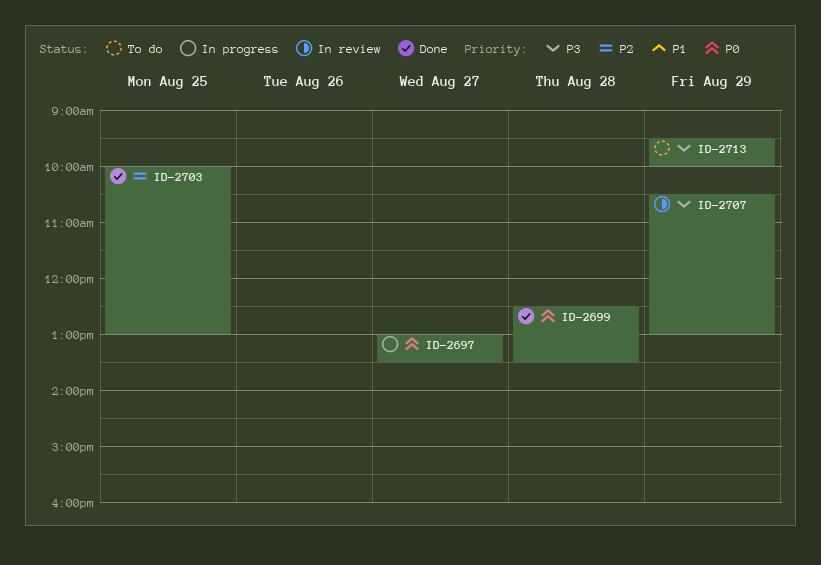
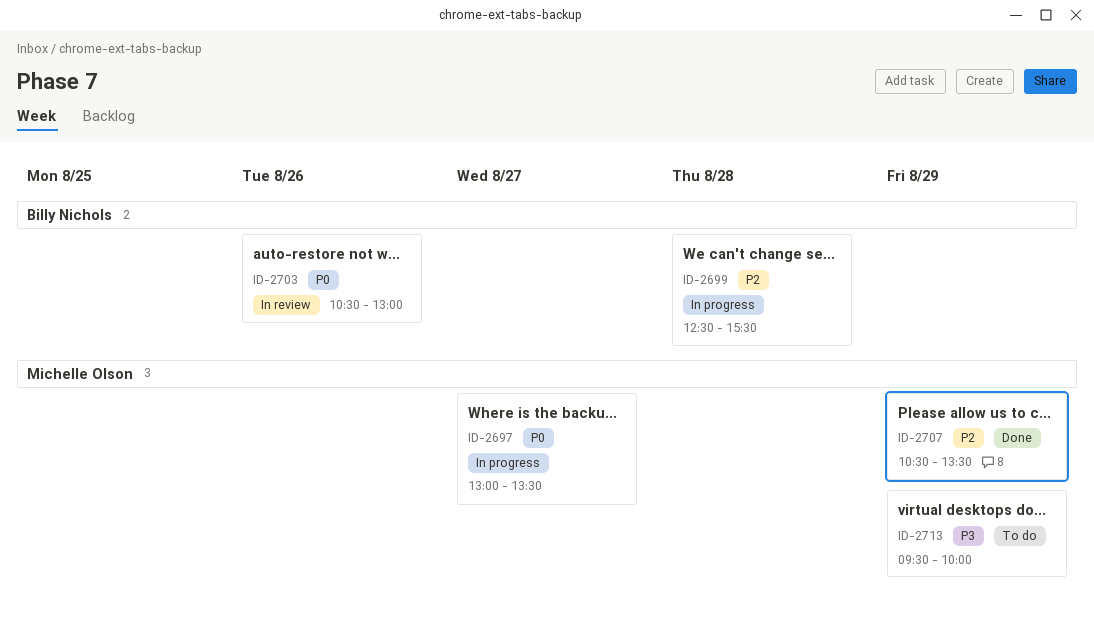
ID-2699, status: Done -> In progress
ID-2699, priority: P0 -> P2
ID-2699, ends: 13:30 -> 15:30
ID-2703, status: Done -> In review
ID-2703, priority: P2 -> P0
ID-2703, day: Aug 25 -> Aug 26
ID-2703, begins: 10:00 -> 10:30
ID-2707, status: In review -> Done
ID-2707, priority: P3 -> P2
ID-2707, ends: 13:00 -> 13:30

